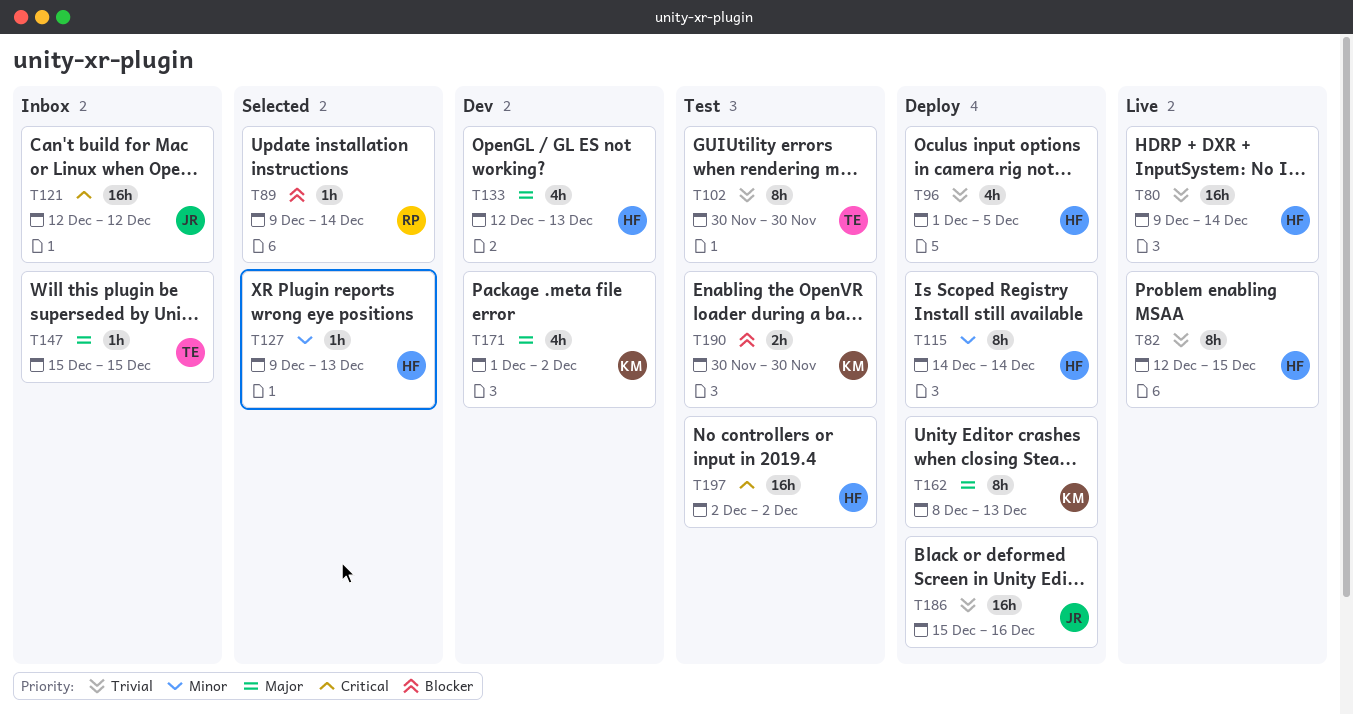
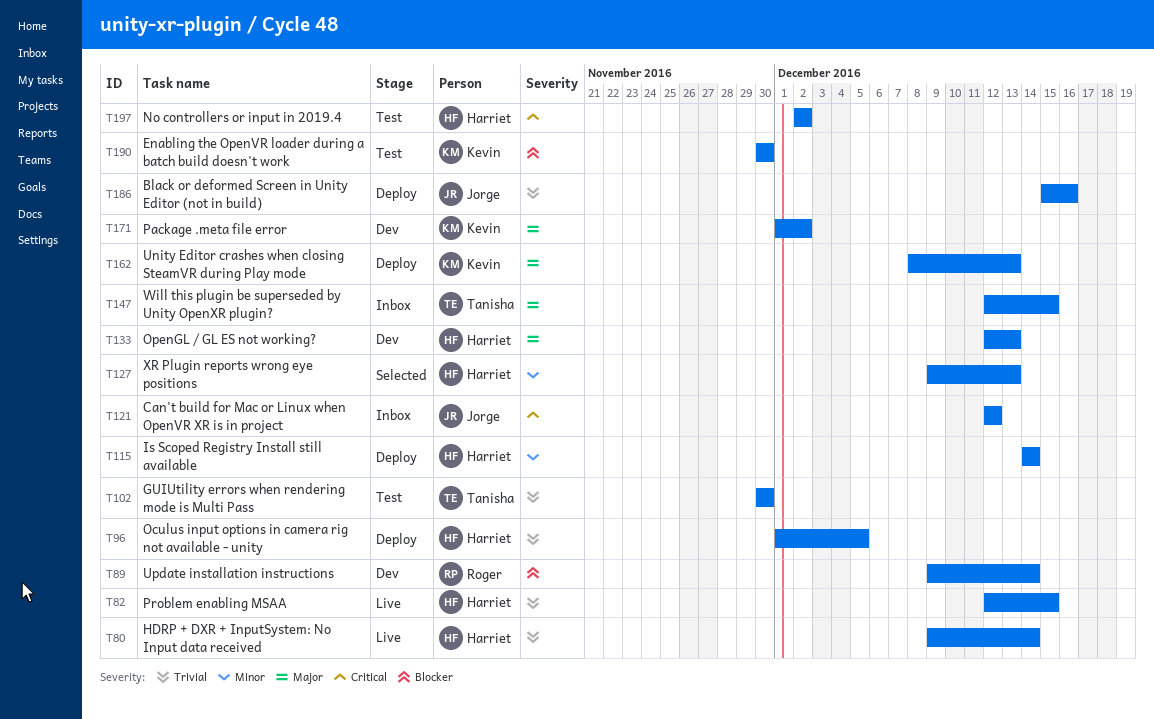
T89, status: Selected -> Dev
T147, start: Dec 15 -> Dec 12

